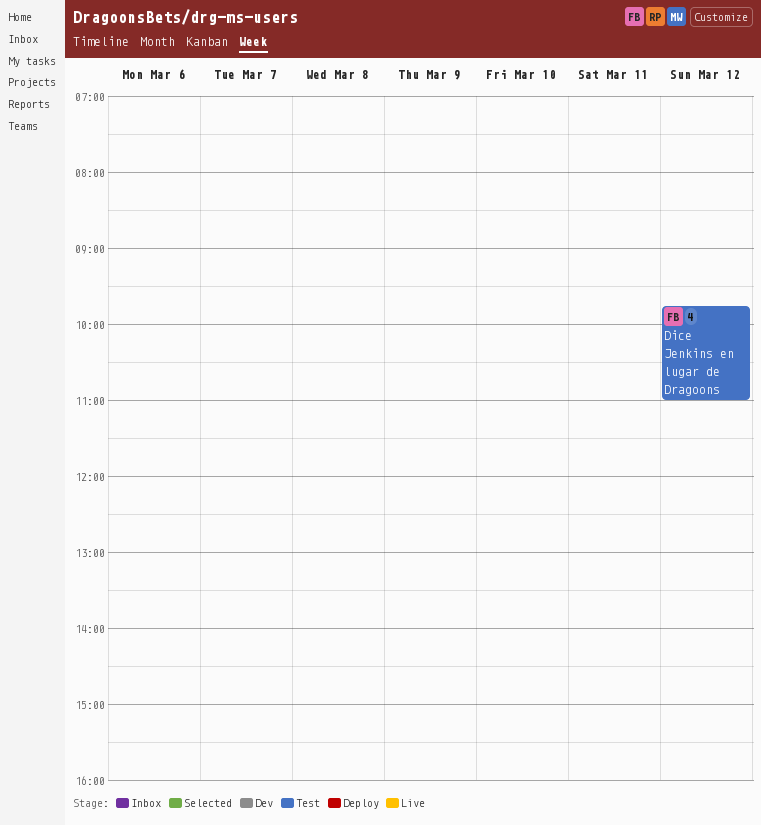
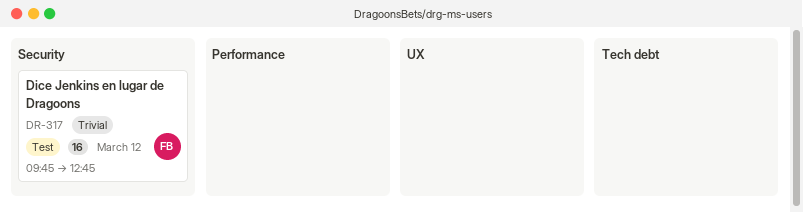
Dice Jenkins en lugar de Dragoons, estimate: 4 -> 16
Dice Jenkins en lugar de Dragoons, ends: 11:00 -> 12:45

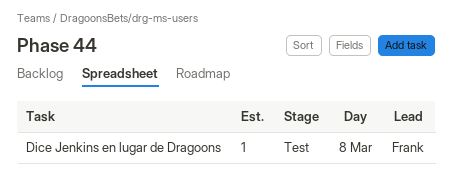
Dice Jenkins en lugar de Dragoons, estimate: 16 -> 1
Dice Jenkins en lugar de Dragoons, day: Mar 12 -> Mar 8

